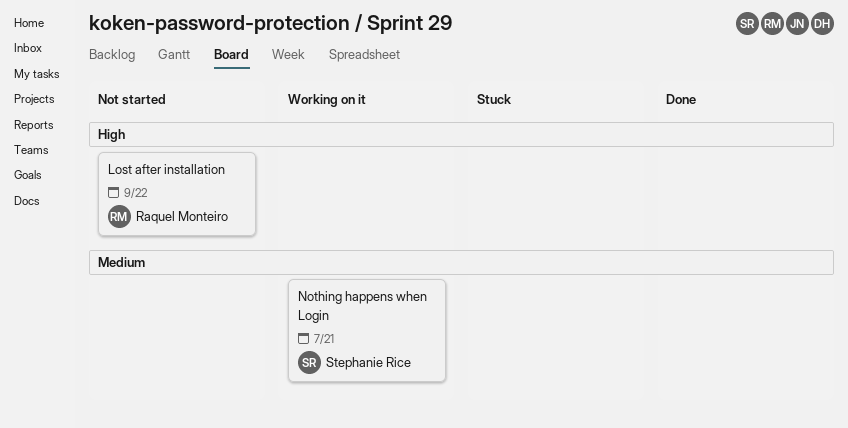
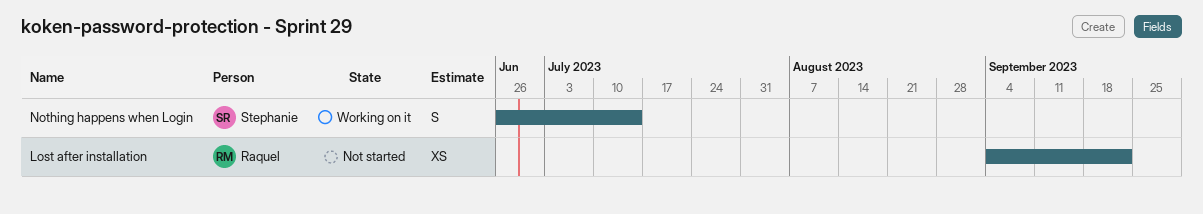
Nothing happens when Login, due: Jul 21 -> Jul 14

